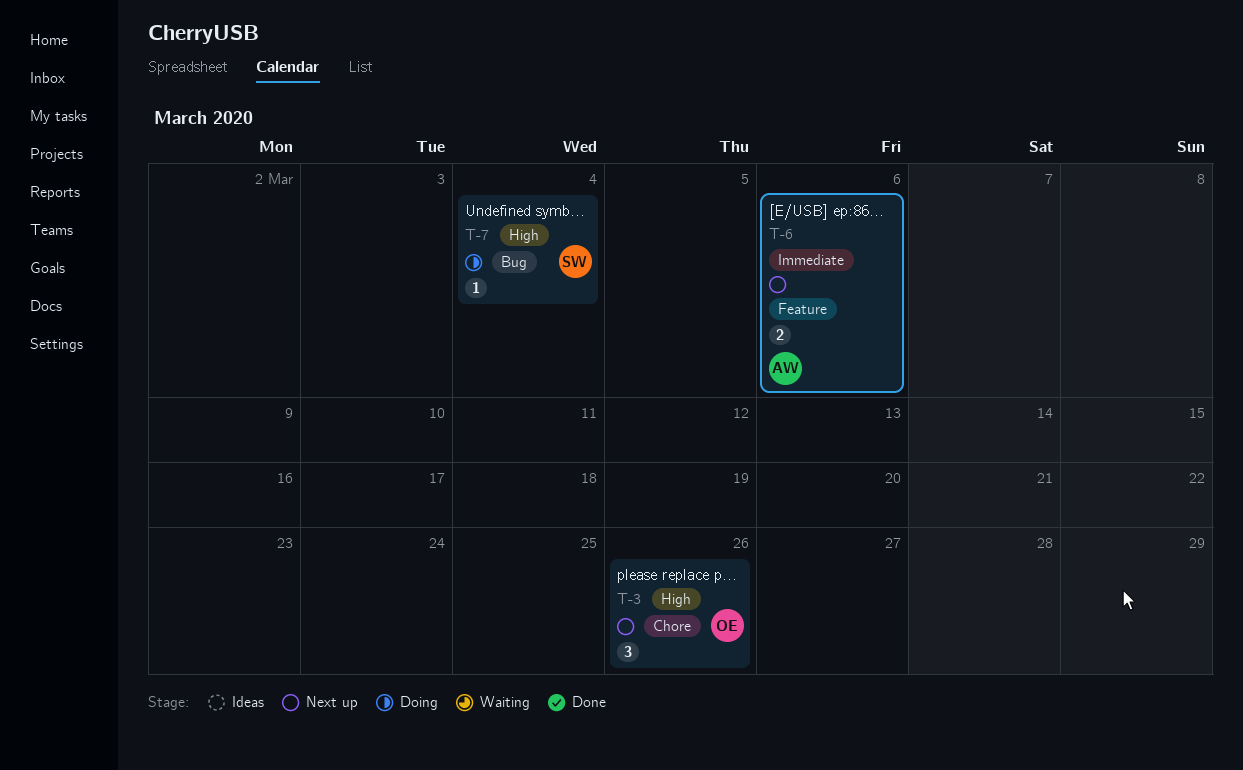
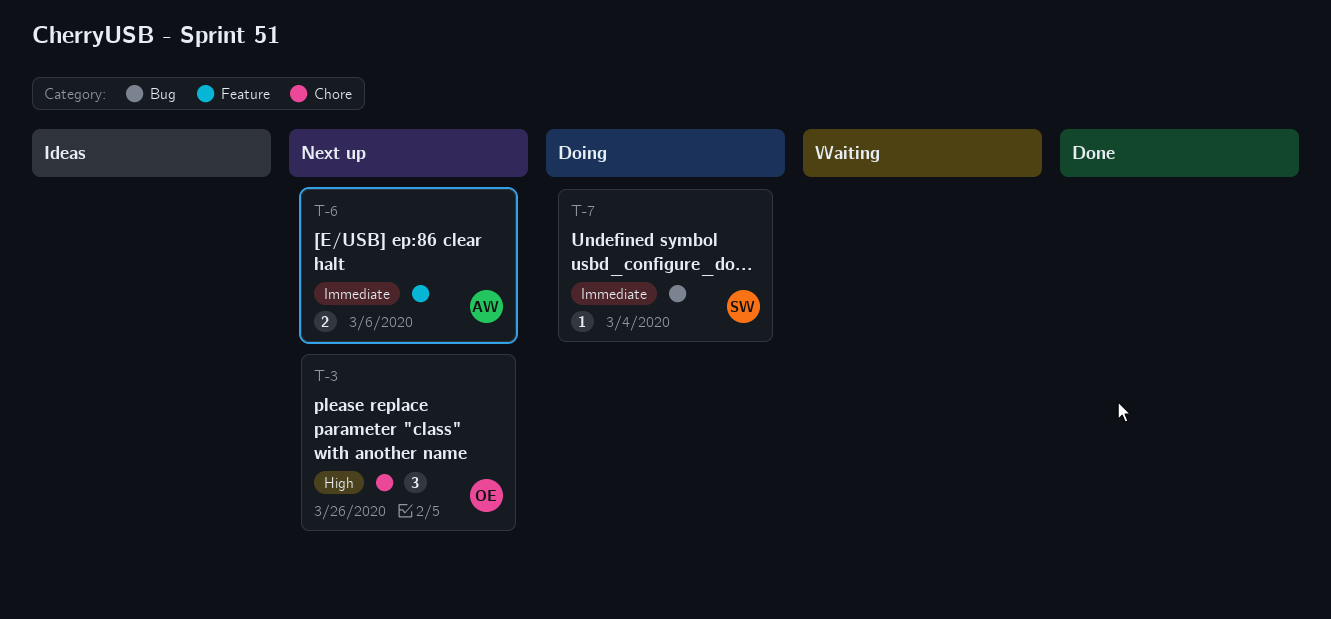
T-7, priority: High -> Immediate

